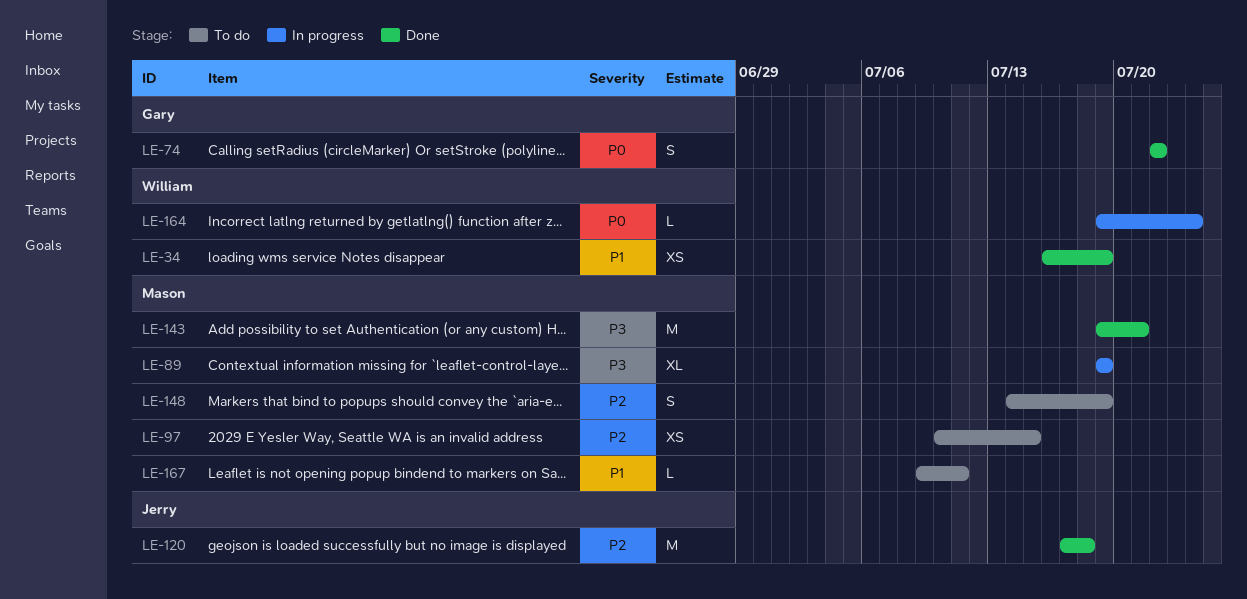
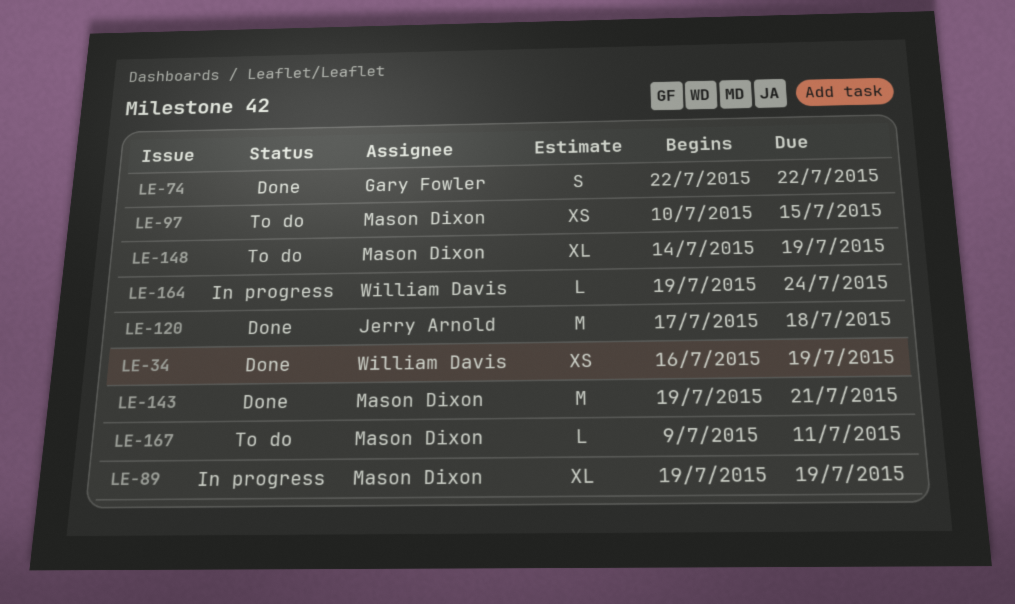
LE-148, estimate: S -> XL

